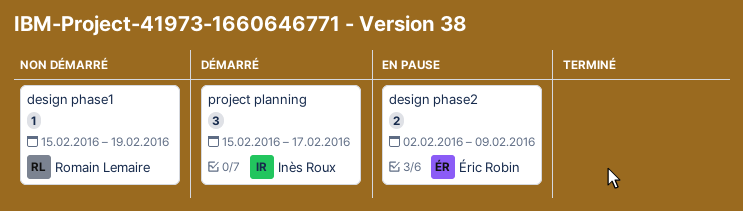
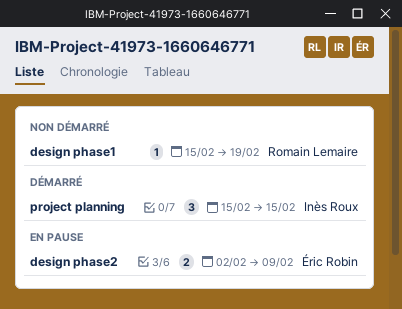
project planning, due: Feb 17 -> Feb 15

